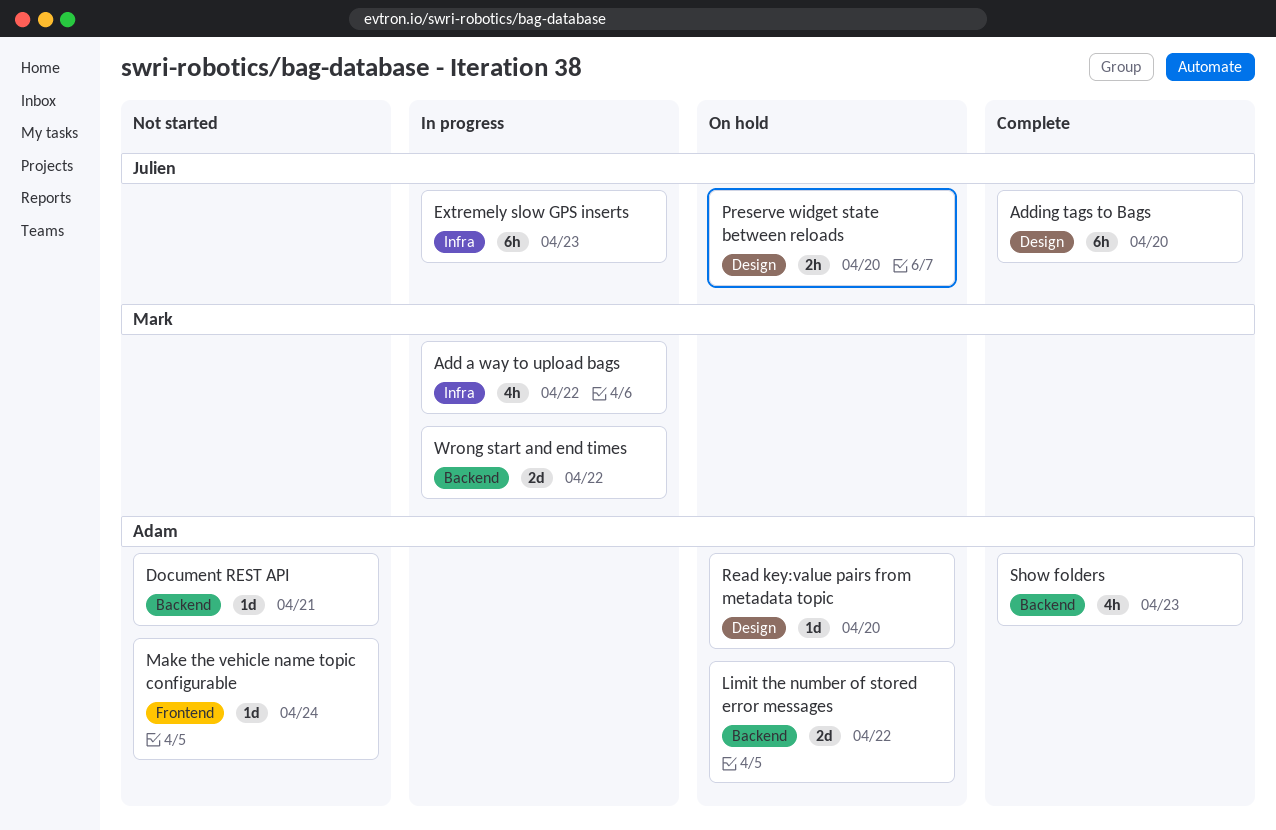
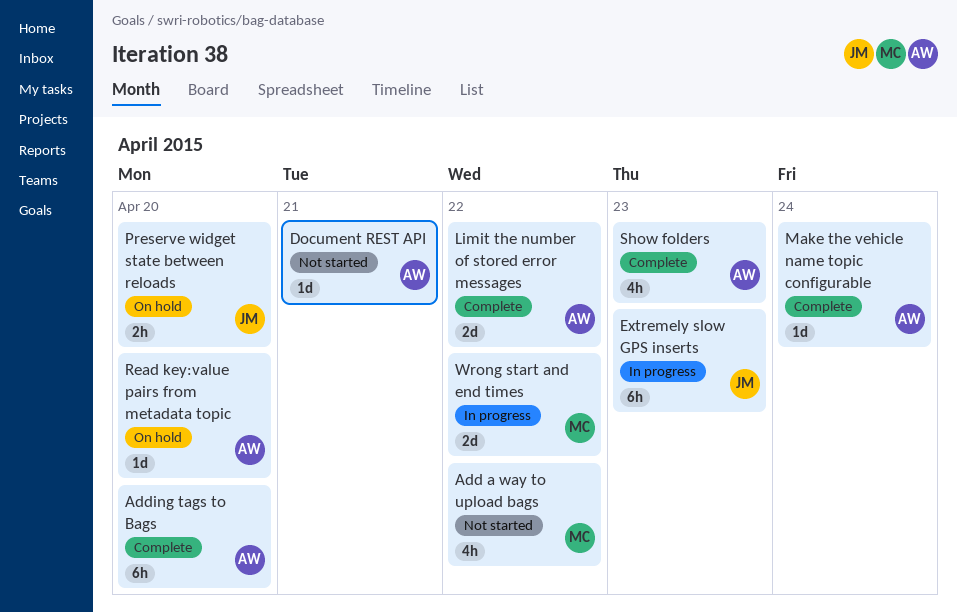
Add a way to upload bags, status: In progress -> Not started
Adding tags to Bags, owner: Julien -> Adam
Limit the number of stored error messages, status: On hold -> Complete
Make the vehicle name topic configurable, status: Not started -> Complete

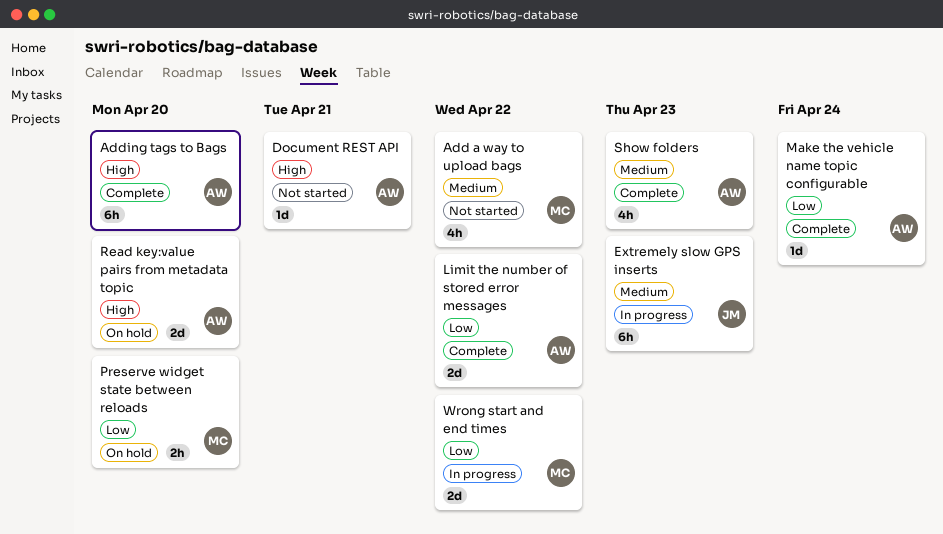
Preserve widget state between reloads, owner: JM -> MC
Read key:value pairs from metadata topic, estimate: 1d -> 2d

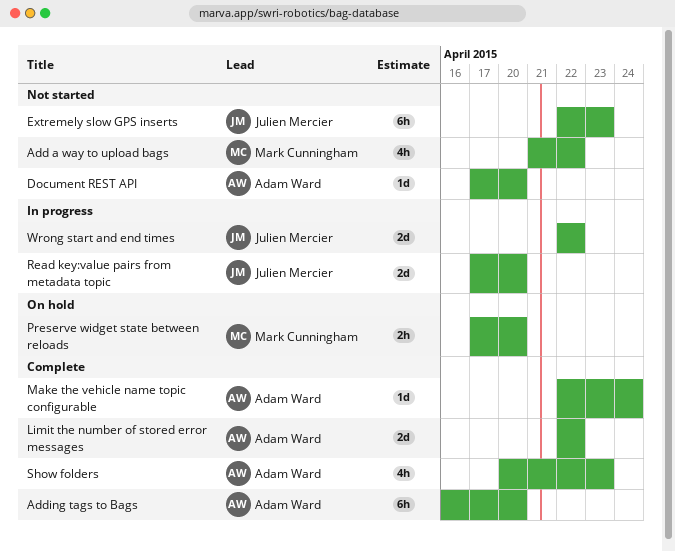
Document REST API, due: Apr 21 -> Apr 20
Extremely slow GPS inserts, status: In progress -> Not started
Read key:value pairs from metadata topic, status: On hold -> In progress
Read key:value pairs from metadata topic, owner: Adam Ward -> Julien Mercier
Wrong start and end times, owner: Mark Cunningham -> Julien Mercier

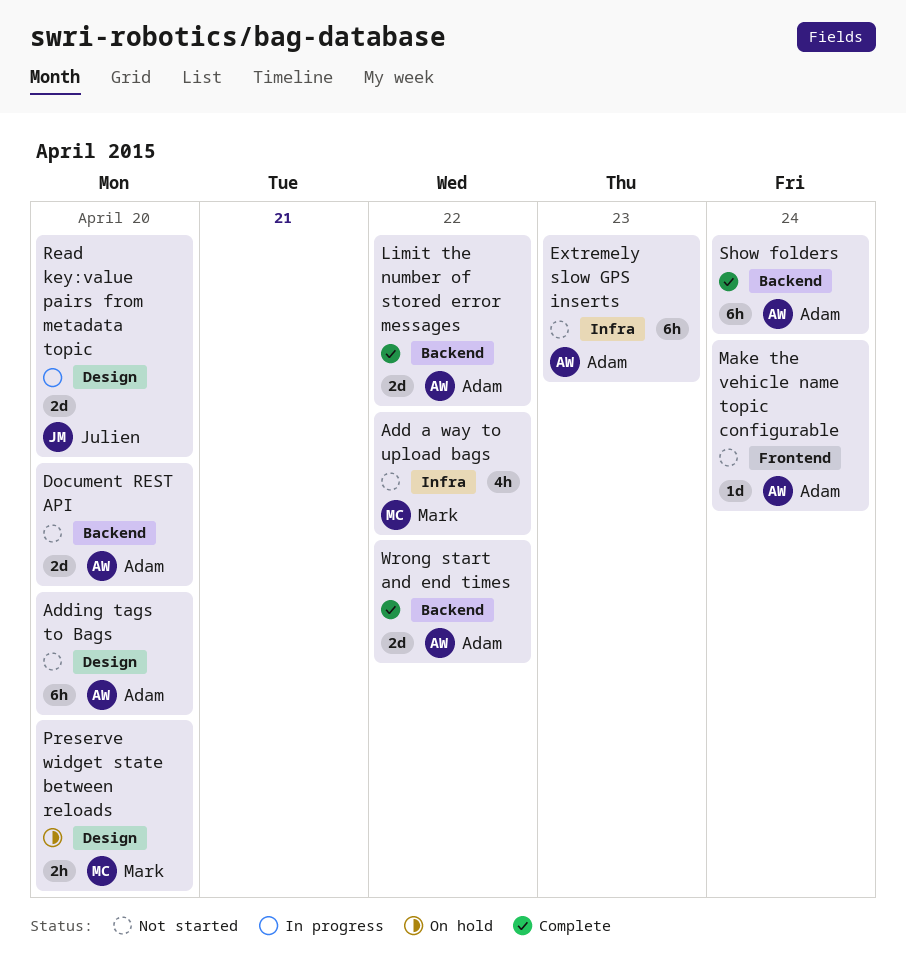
Adding tags to Bags, status: Complete -> Not started
Document REST API, estimate: 1d -> 2d
Extremely slow GPS inserts, owner: Julien Mercier -> Adam Ward
Make the vehicle name topic configurable, status: Complete -> Not started
Show folders, estimate: 4h -> 6h
Show folders, due: Apr 23 -> Apr 24
Wrong start and end times, status: In progress -> Complete
Wrong start and end times, owner: Julien Mercier -> Adam Ward

